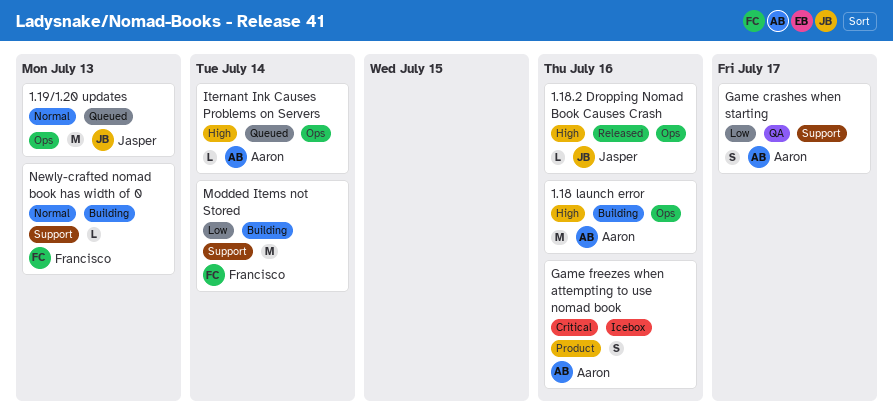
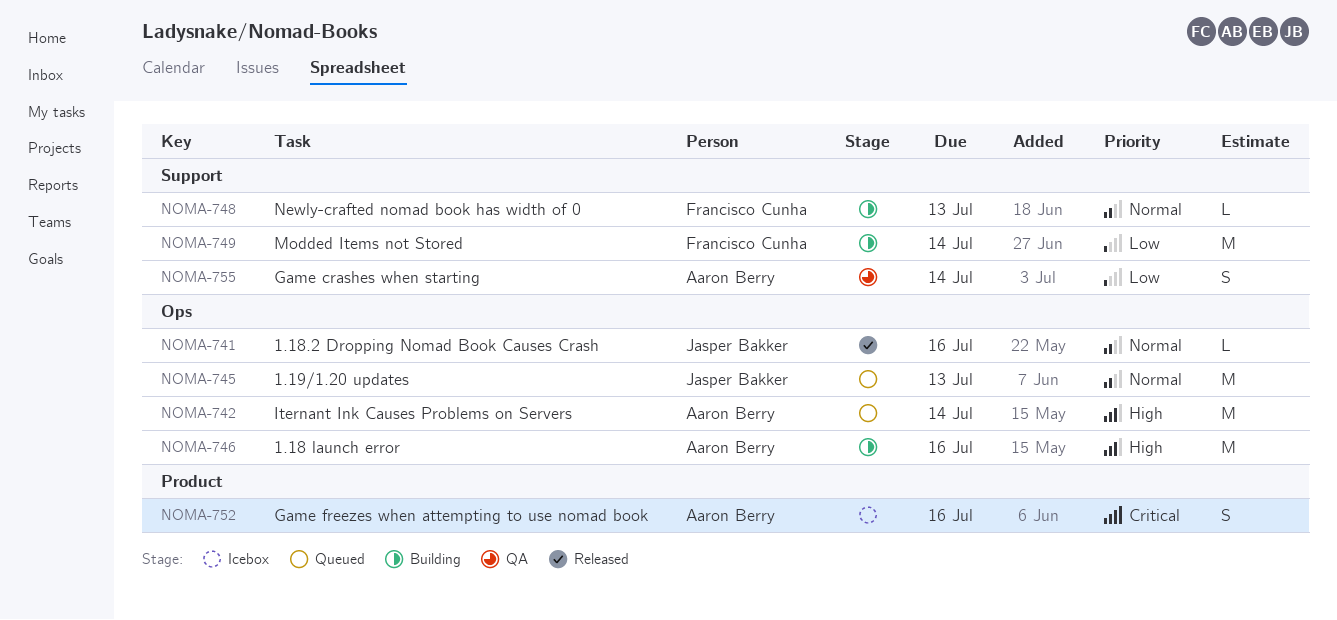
1.18.2 Dropping Nomad Book Causes Crash, priority: High -> Normal
Game crashes when starting, due: Jul 17 -> Jul 14
Iternant Ink Causes Problems on Servers, estimate: L -> M

